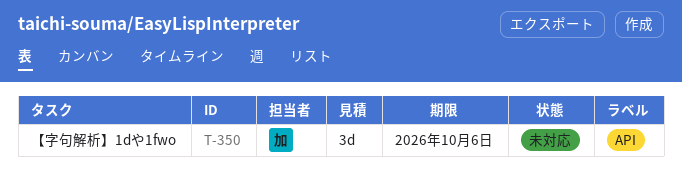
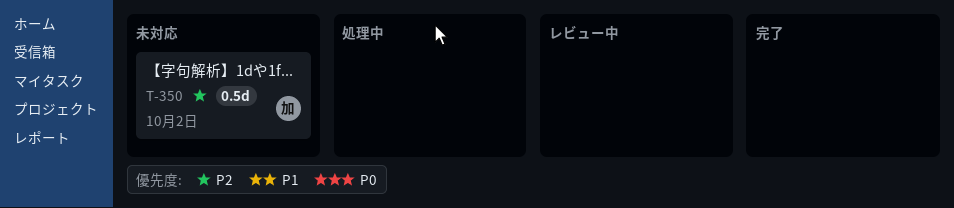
T-350, estimate: 3d -> 0.5d
T-350, due: Oct 6 -> Oct 2

